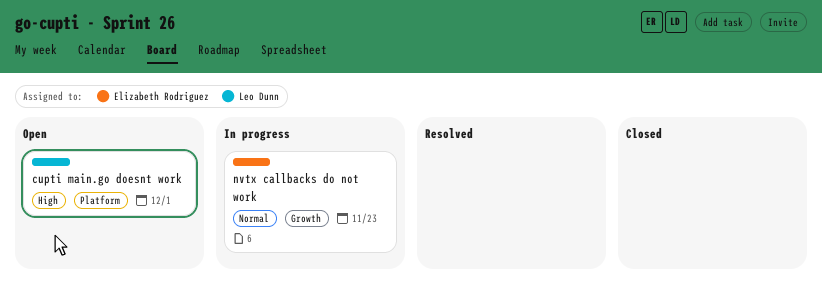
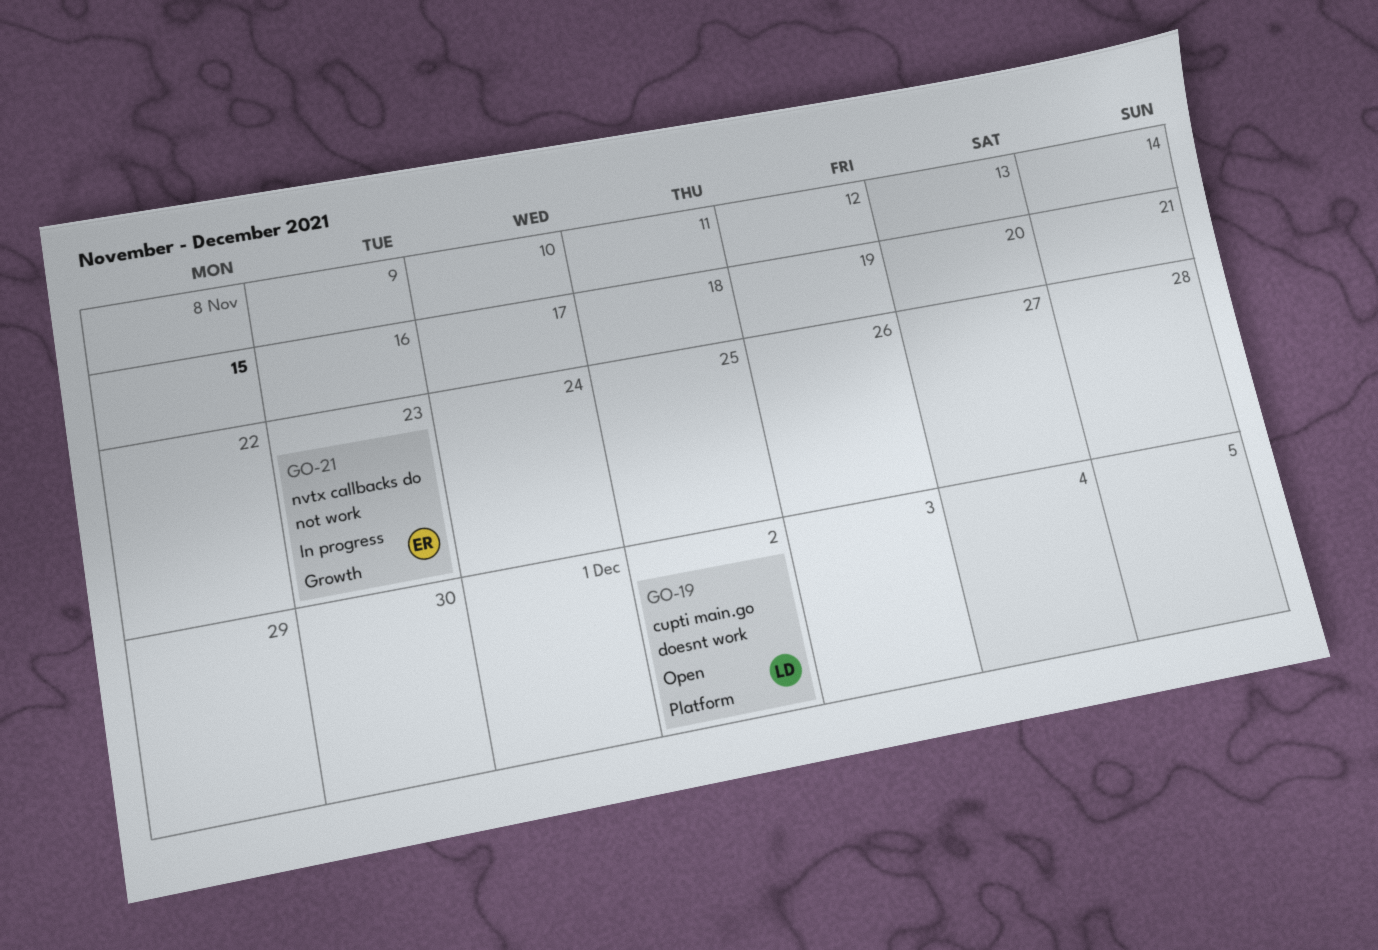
cupti main.go doesnt work, due: Dec 1 -> Dec 2

